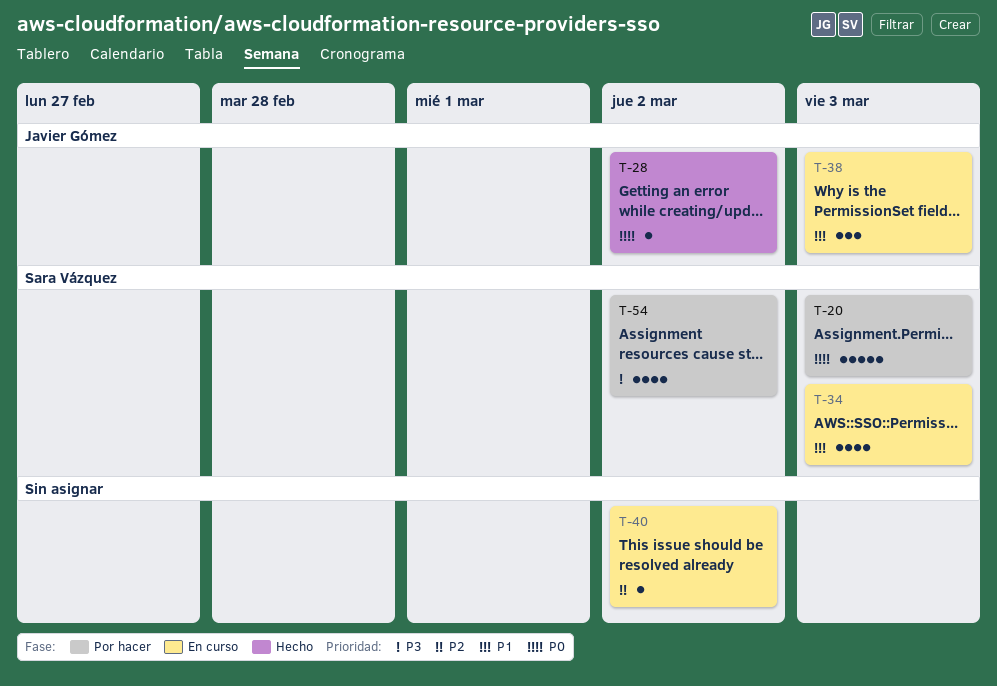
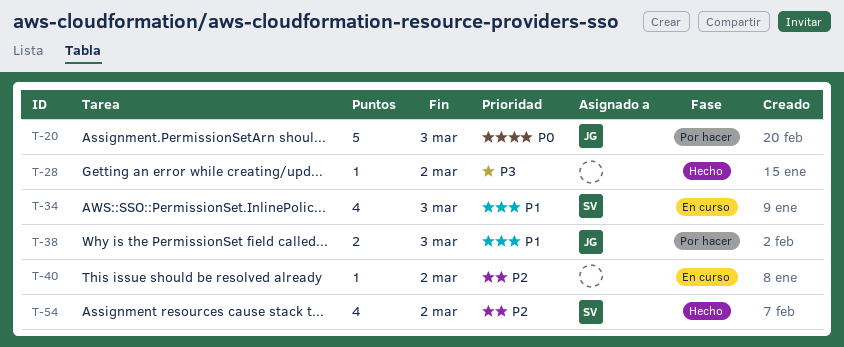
T-20, owner: Sara Vázquez -> Javier Gómez
T-28, owner: Javier Gómez -> none
T-28, priority: P0 -> P3
T-38, status: En curso -> Por hacer
T-38, estimate: 3 -> 2
T-54, status: Por hacer -> Hecho
T-54, priority: P3 -> P2

